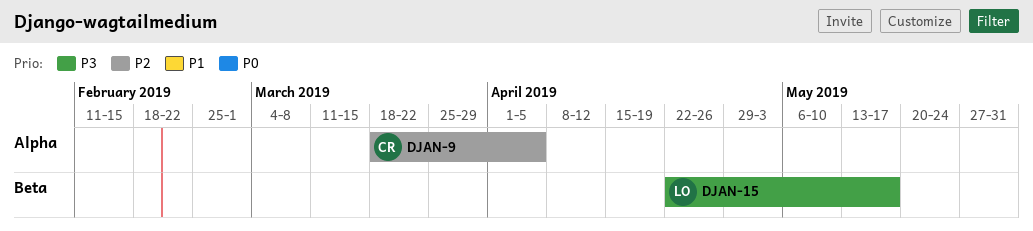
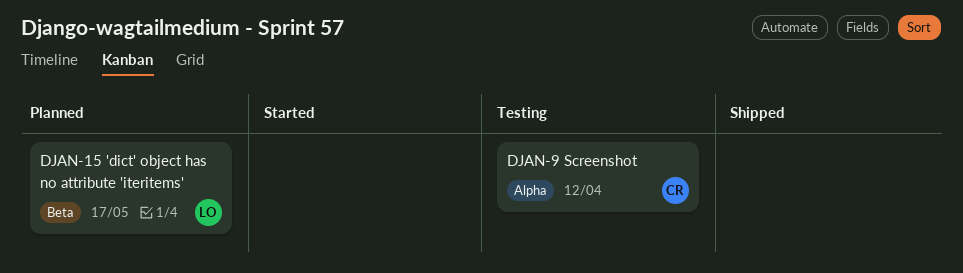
DJAN-9, due: Apr 5 -> Apr 12

